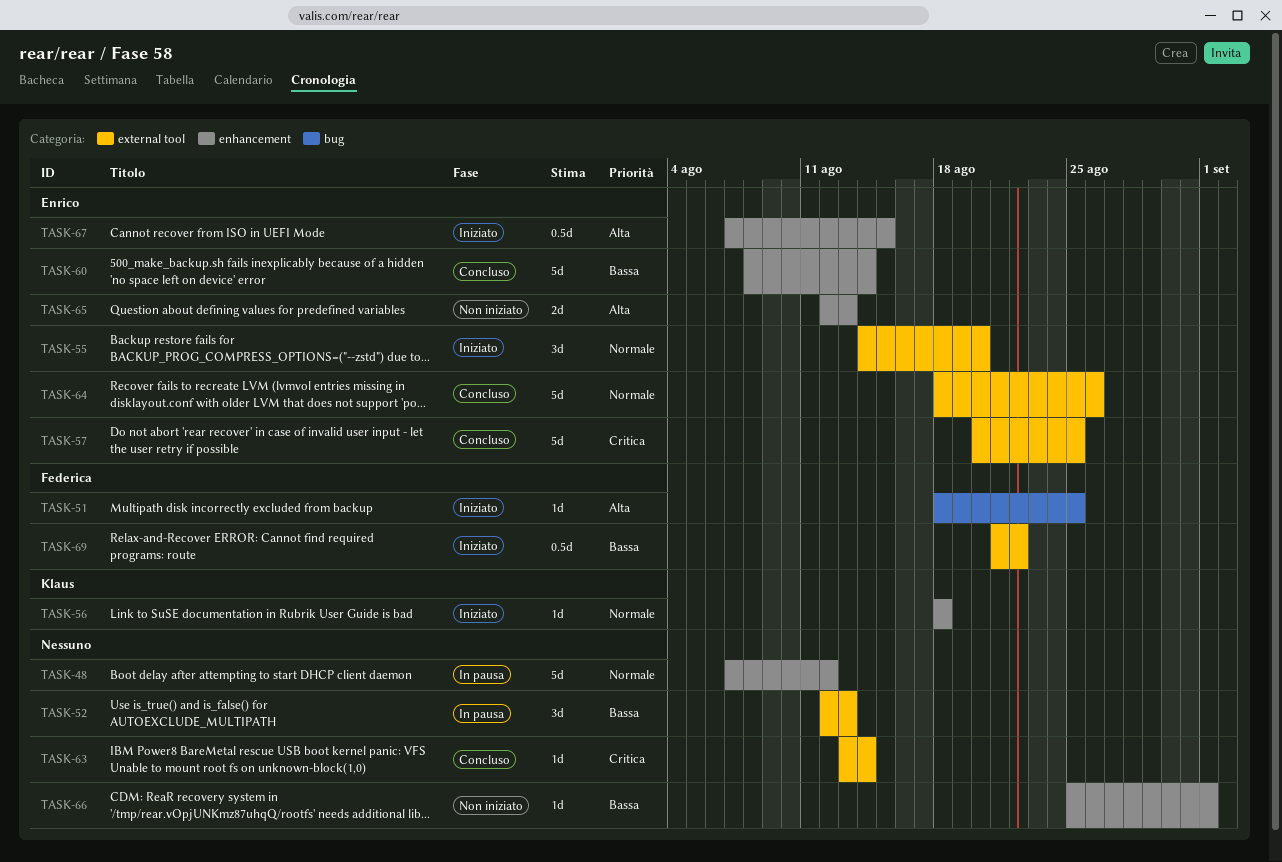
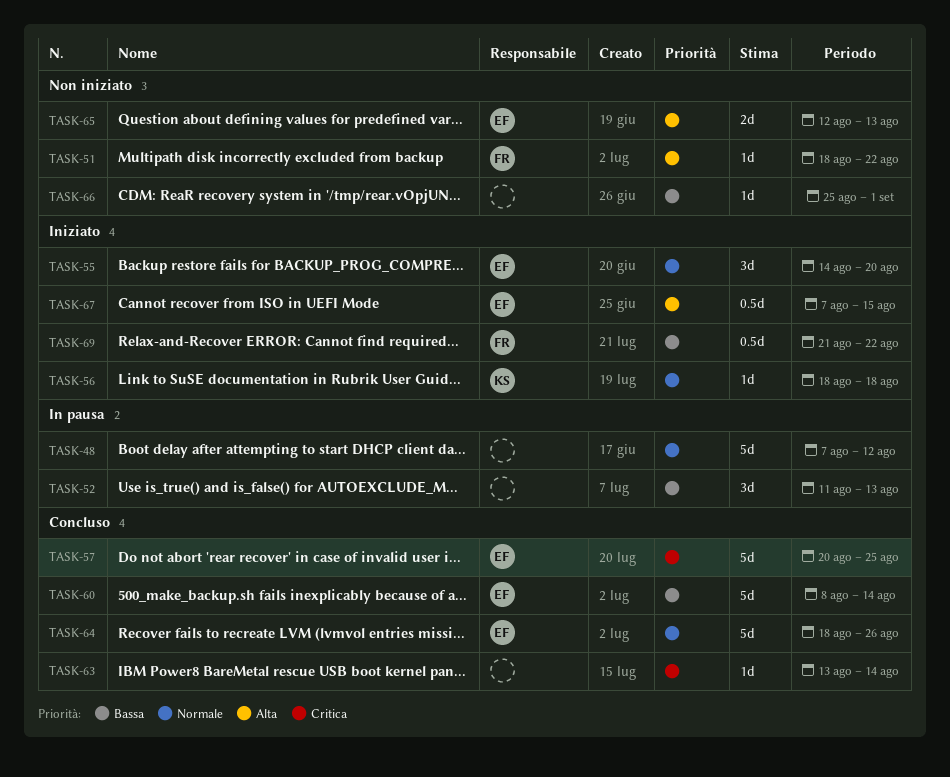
TASK-51, status: Iniziato -> Non iniziato
TASK-51, due: Aug 25 -> Aug 22
TASK-52, start: Aug 12 -> Aug 11

